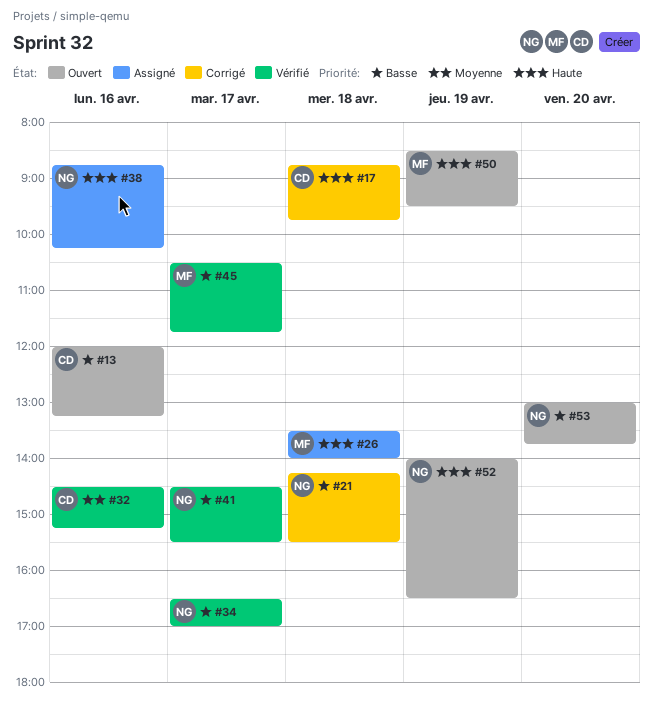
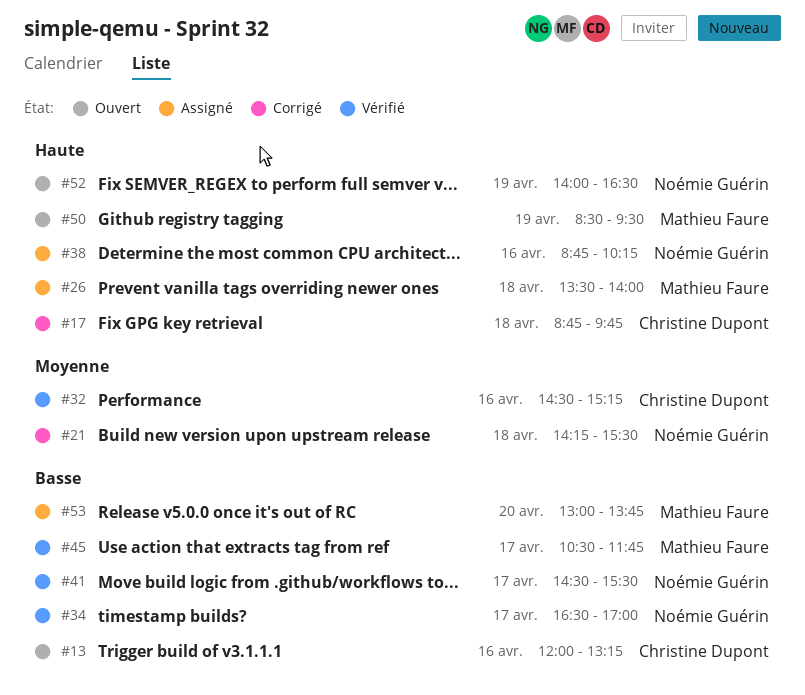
#21, priority: Basse -> Moyenne
#53, status: Ouvert -> Assigné
#53, owner: Noémie Guérin -> Mathieu Faure

